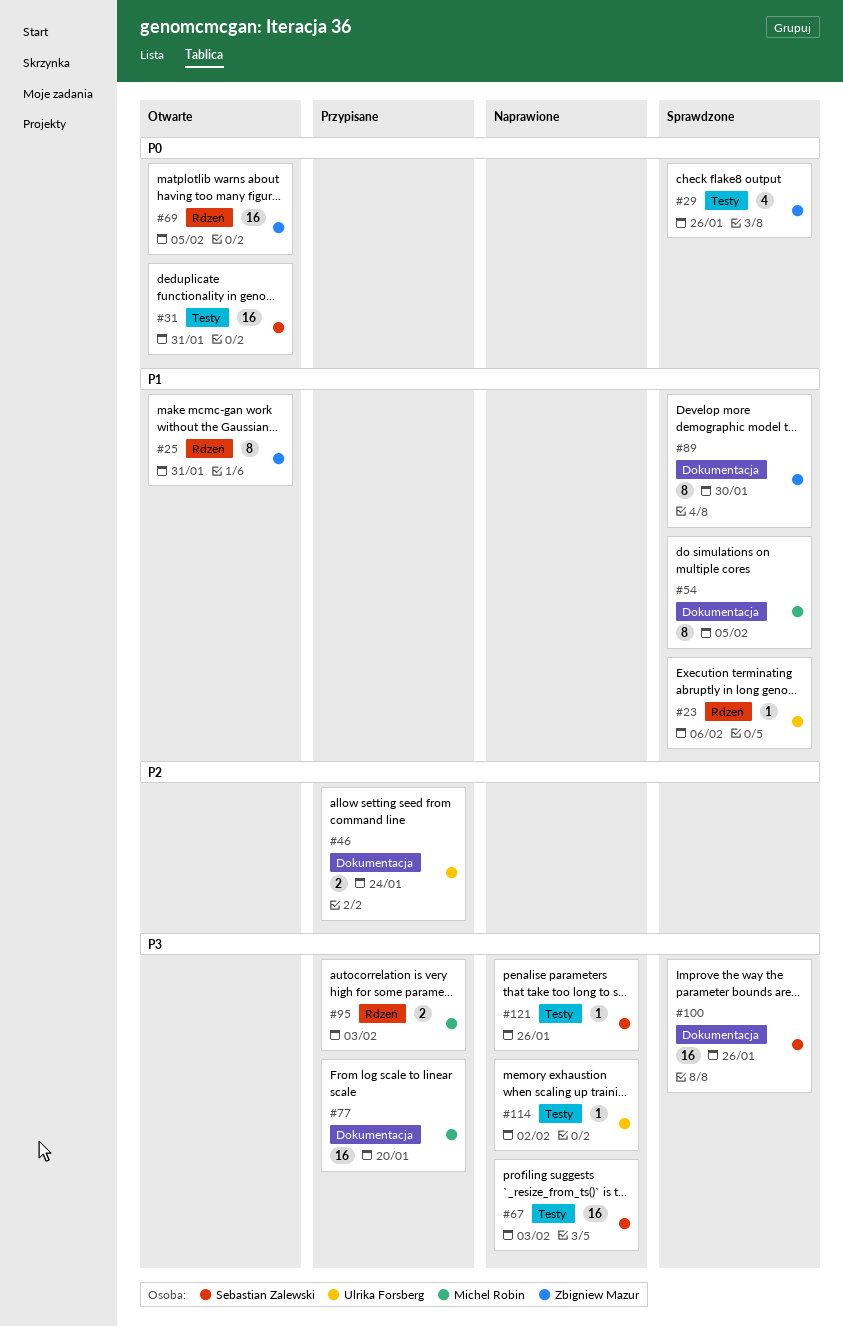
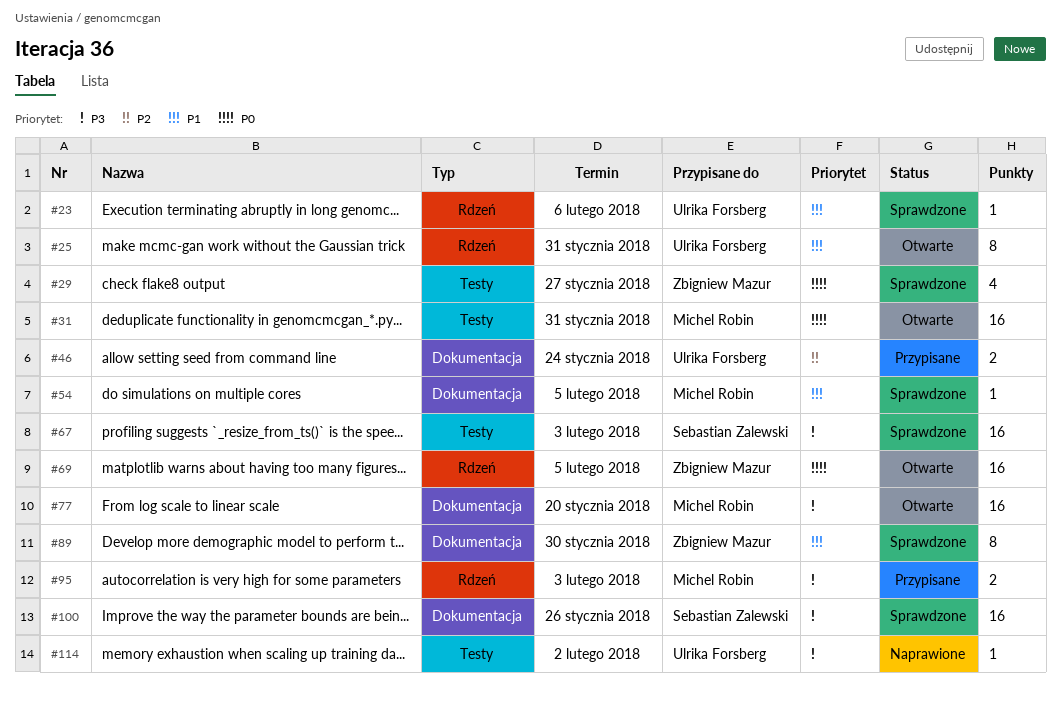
#25, owner: Zbigniew Mazur -> Ulrika Forsberg
#29, due: Jan 26 -> Jan 27
#31, owner: Sebastian Zalewski -> Michel Robin
#54, estimate: 8 -> 1
#67, status: Naprawione -> Sprawdzone
#77, status: Przypisane -> Otwarte
#121: present -> none

